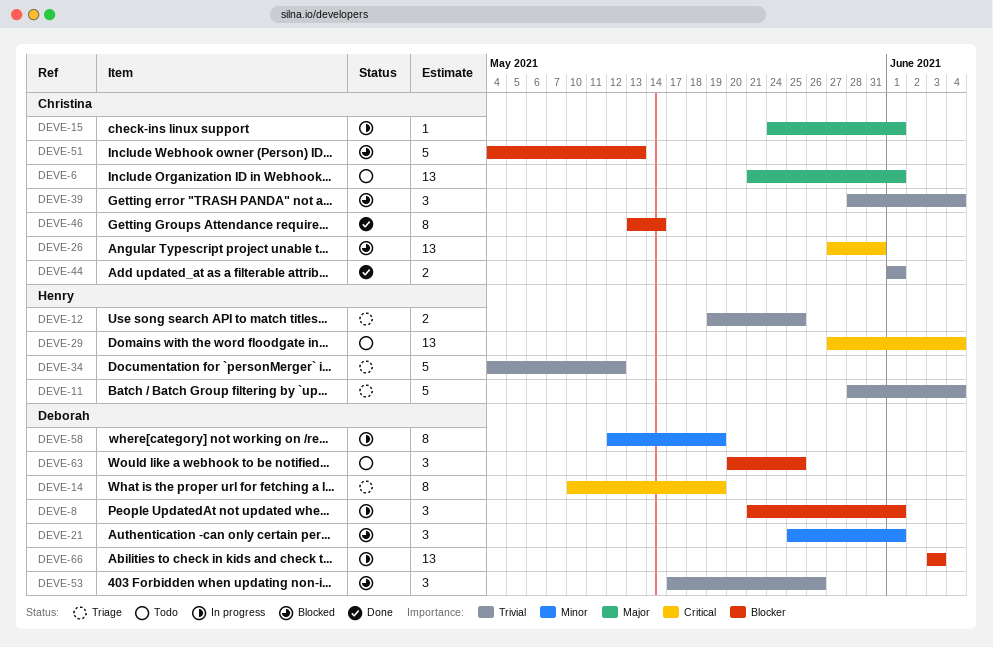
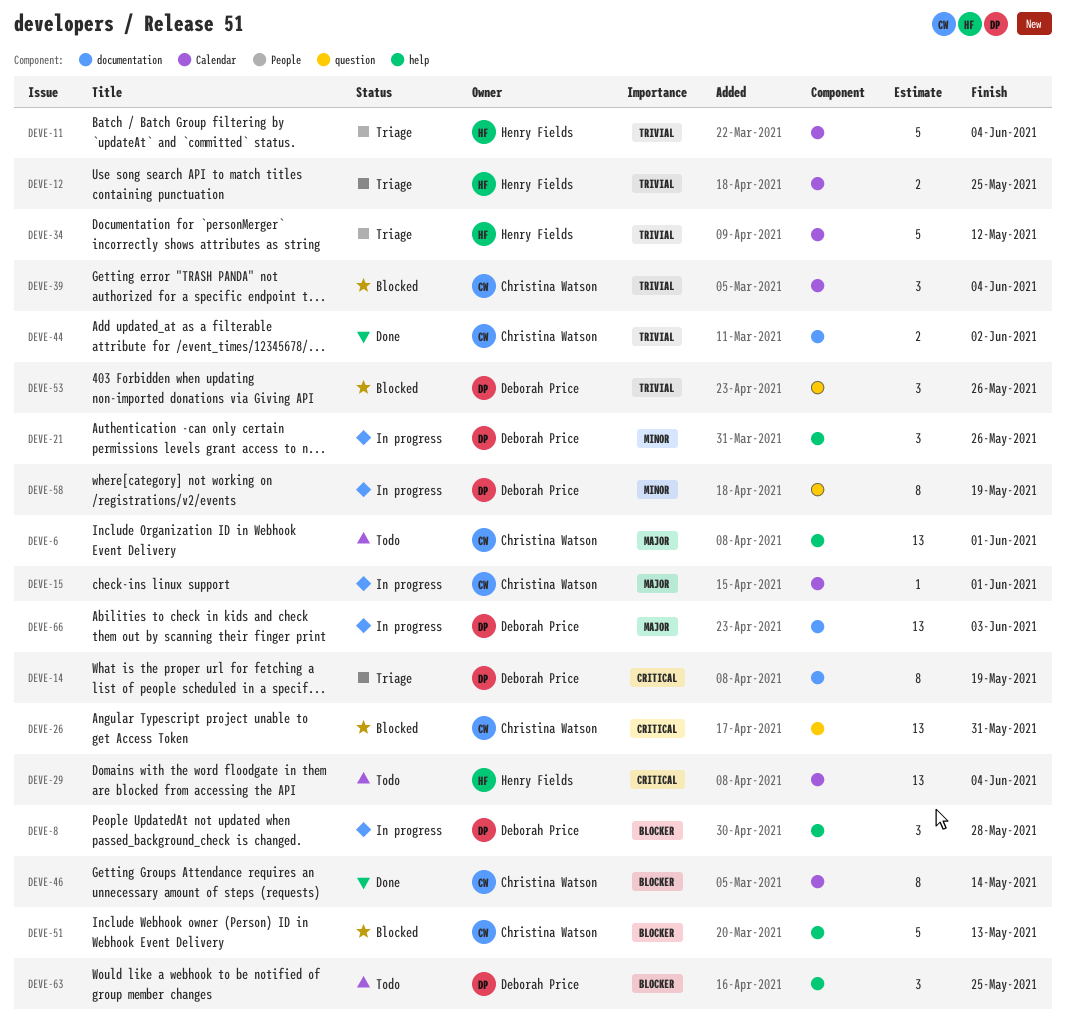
DEVE-8, due: Jun 1 -> May 28
DEVE-21, status: Blocked -> In progress
DEVE-21, due: Jun 1 -> May 26
DEVE-44, due: Jun 1 -> Jun 2
DEVE-66, priority: Blocker -> Major

